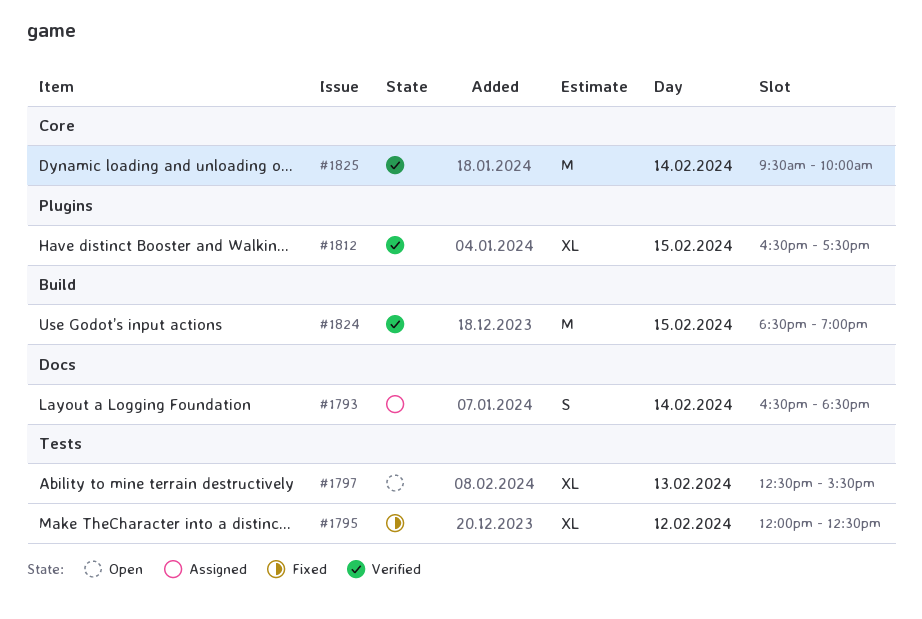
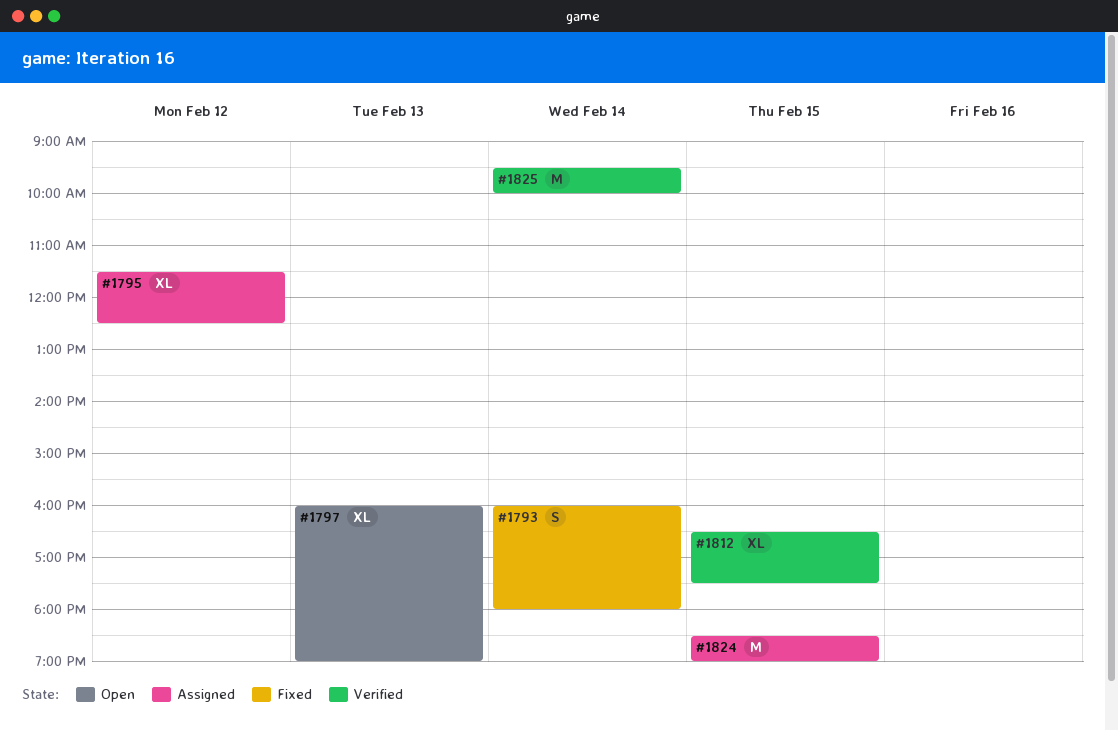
#1793, status: Assigned -> Fixed
#1793, begins: 16:30 -> 16:00
#1793, ends: 18:30 -> 18:00
#1795, status: Fixed -> Assigned
#1795, begins: 12:00 -> 11:30
#1797, begins: 12:30 -> 16:00
#1797, ends: 15:30 -> 19:00
#1824, status: Verified -> Assigned

